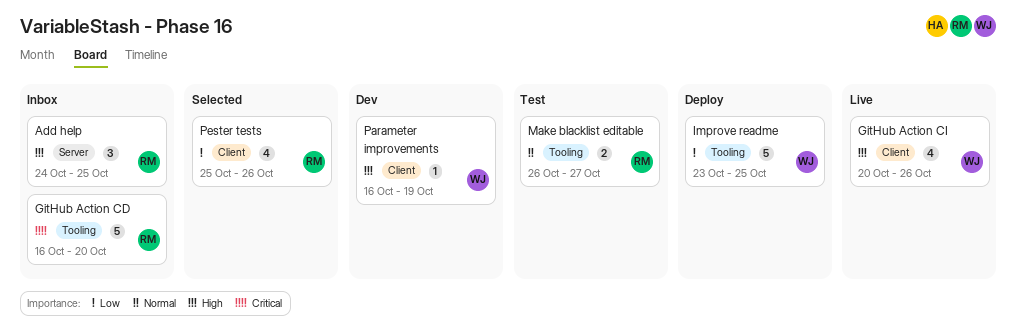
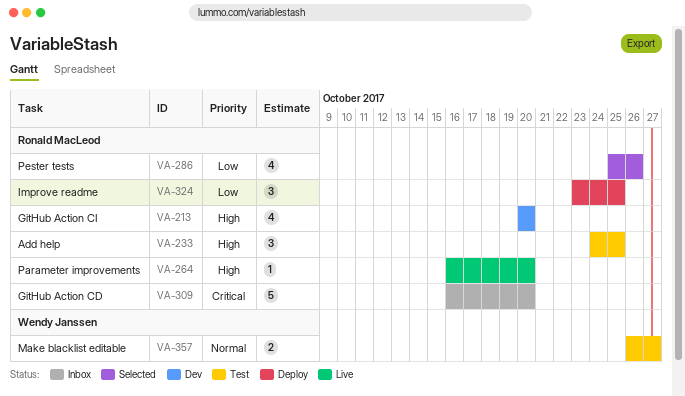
Add help, status: Inbox -> Test
GitHub Action CI, status: Live -> Dev
GitHub Action CI, owner: Wendy Janssen -> Ronald MacLeod
GitHub Action CI, due: Oct 26 -> Oct 20
Improve readme, owner: Wendy Janssen -> Ronald MacLeod
Improve readme, estimate: 5 -> 3
Make blacklist editable, owner: Ronald MacLeod -> Wendy Janssen
Parameter improvements, status: Dev -> Live
Parameter improvements, owner: Wendy Janssen -> Ronald MacLeod
Parameter improvements, due: Oct 19 -> Oct 20

